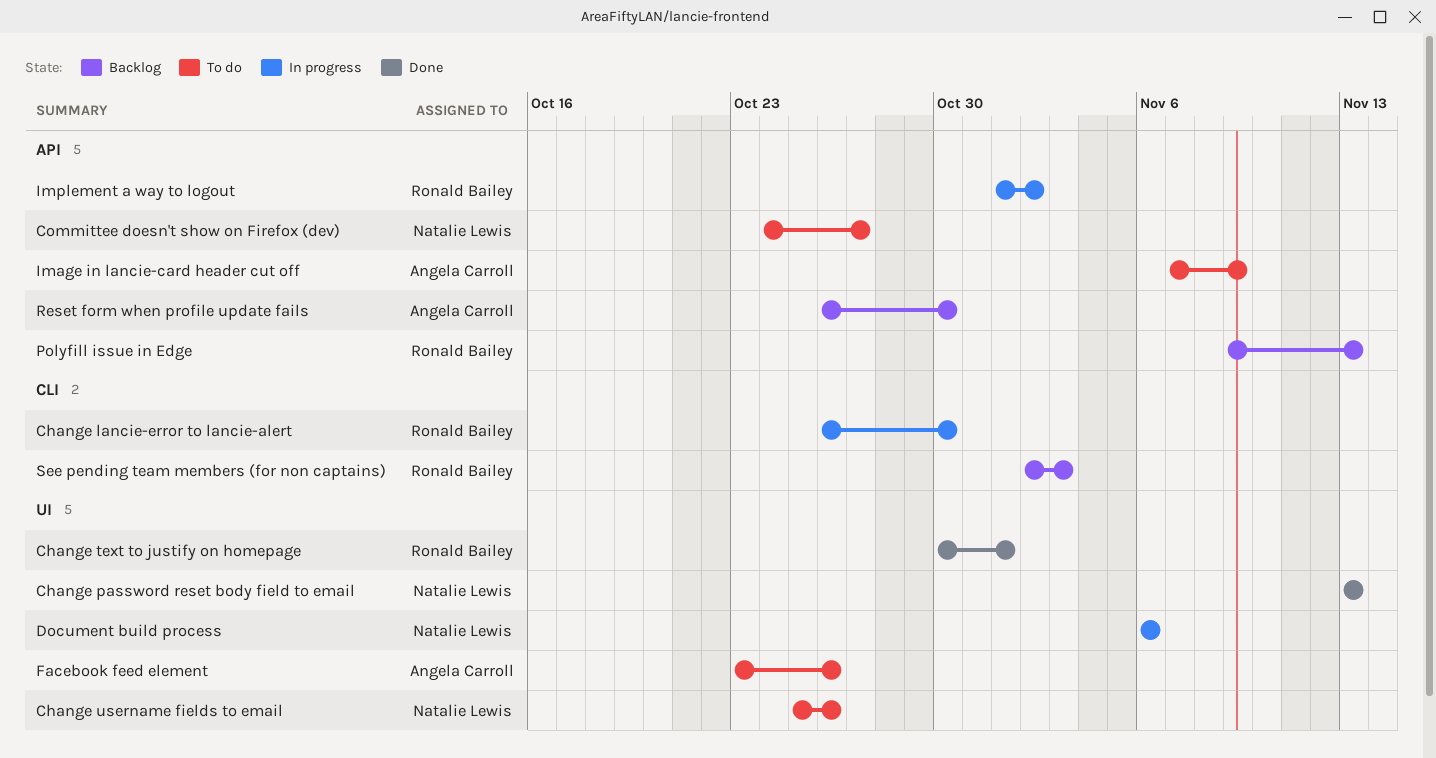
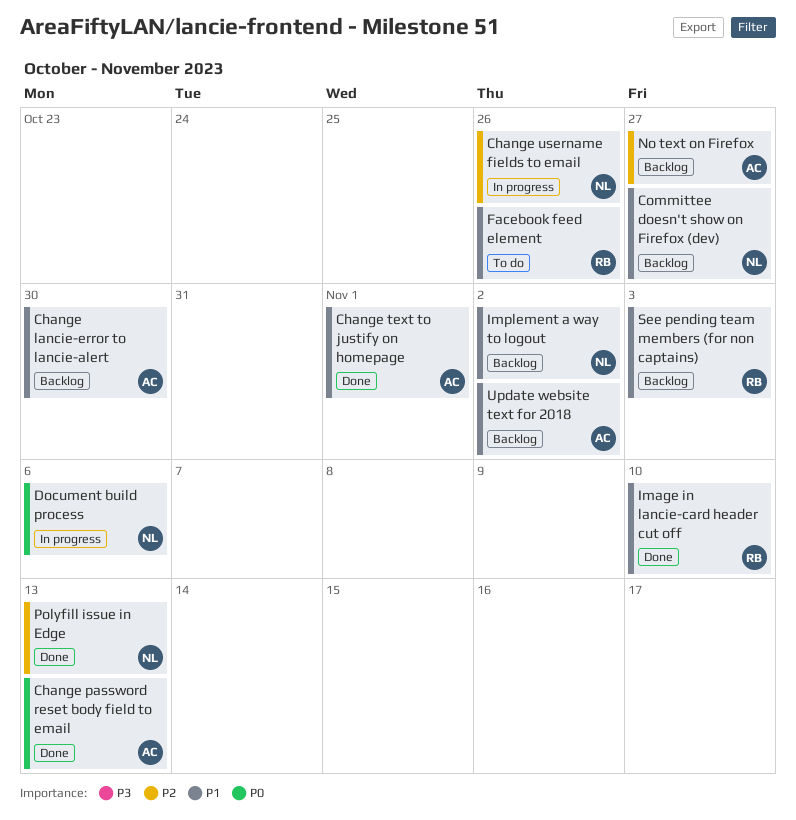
Change lancie-error to lancie-alert, status: In progress -> Backlog
Change lancie-error to lancie-alert, owner: Ronald Bailey -> Angela Carroll
Change password reset body field to email, owner: Natalie Lewis -> Angela Carroll
Change text to justify on homepage, owner: Ronald Bailey -> Angela Carroll
Change username fields to email, status: To do -> In progress
Committee doesn't show on Firefox (dev), status: To do -> Backlog
Facebook feed element, owner: Angela Carroll -> Ronald Bailey
Image in lancie-card header cut off, status: To do -> Done
Image in lancie-card header cut off, owner: Angela Carroll -> Ronald Bailey
Image in lancie-card header cut off, due: Nov 9 -> Nov 10
Implement a way to logout, status: In progress -> Backlog
Implement a way to logout, owner: Ronald Bailey -> Natalie Lewis
No text on Firefox: none -> present
Polyfill issue in Edge, status: Backlog -> Done
Polyfill issue in Edge, owner: Ronald Bailey -> Natalie Lewis
Reset form when profile update fails: present -> none
Update website text for 2018: none -> present

